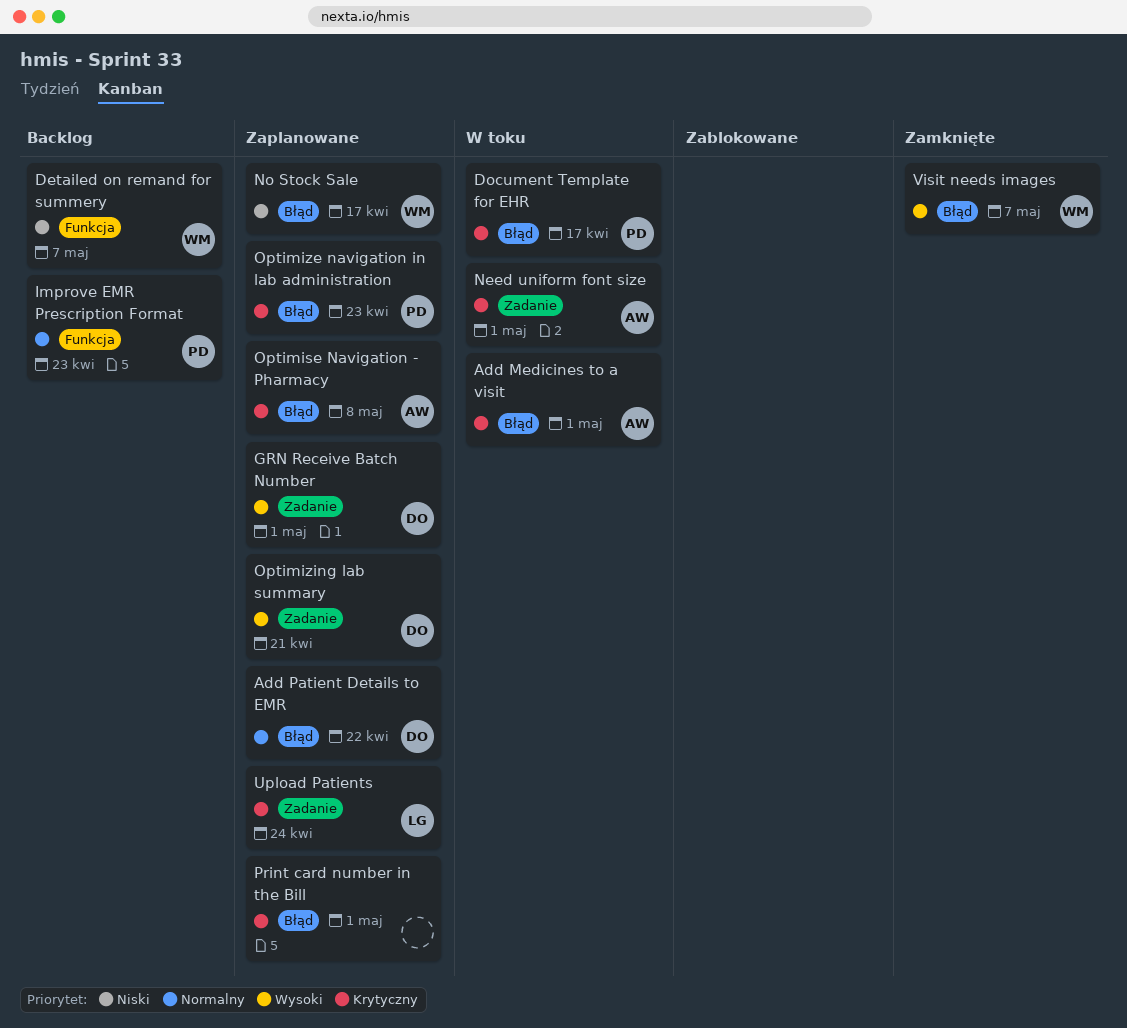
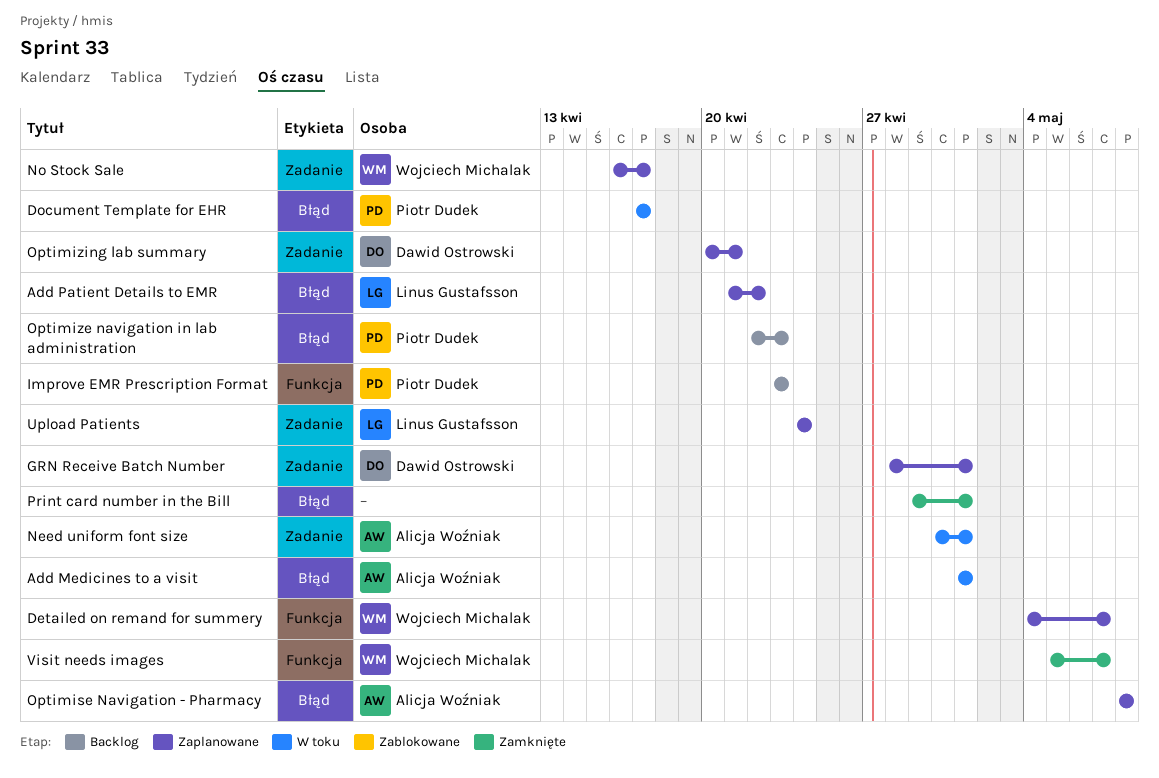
Add Patient Details to EMR, owner: Dawid Ostrowski -> Linus Gustafsson
Detailed on remand for summery, status: Backlog -> Zaplanowane
No Stock Sale, label: Błąd -> Zadanie
Optimize navigation in lab administration, status: Zaplanowane -> Backlog
Print card number in the Bill, status: Zaplanowane -> Zamknięte
Visit needs images, label: Błąd -> Funkcja

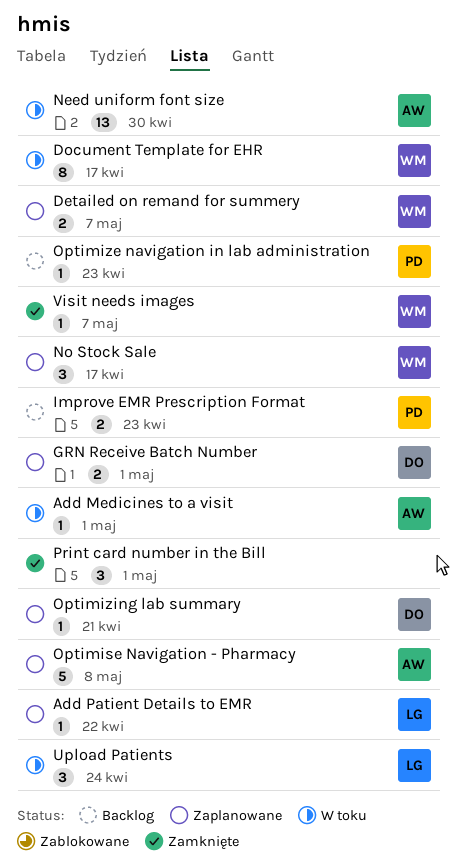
Document Template for EHR, owner: Piotr Dudek -> Wojciech Michalak
Need uniform font size, due: May 1 -> Apr 30
Upload Patients, status: Zaplanowane -> W toku

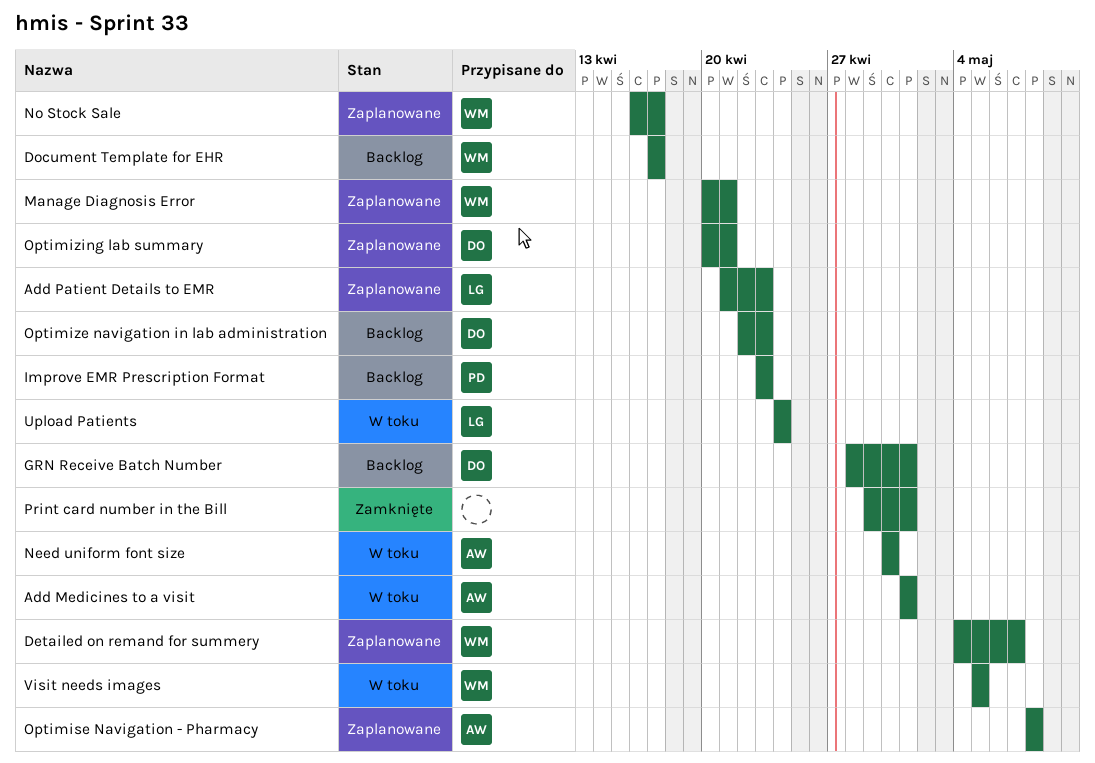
Add Patient Details to EMR, due: Apr 22 -> Apr 23
Document Template for EHR, status: W toku -> Backlog
GRN Receive Batch Number, status: Zaplanowane -> Backlog
Manage Diagnosis Error: none -> present
Optimize navigation in lab administration, owner: PD -> DO
Visit needs images, status: Zamknięte -> W toku
Visit needs images, due: May 7 -> May 5

